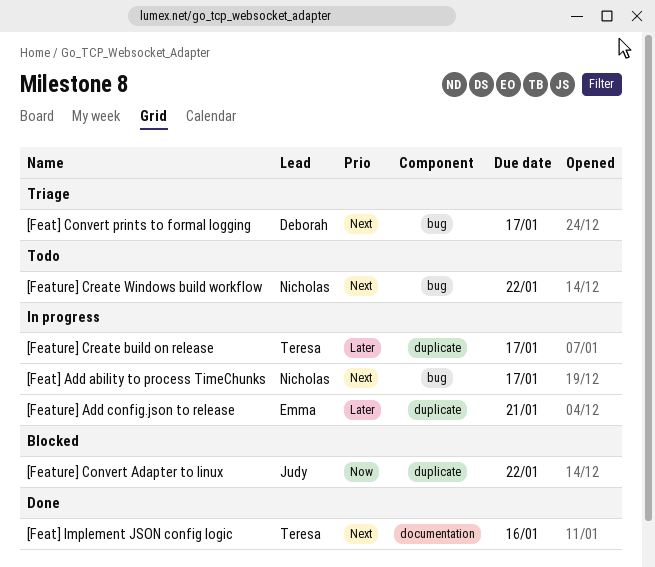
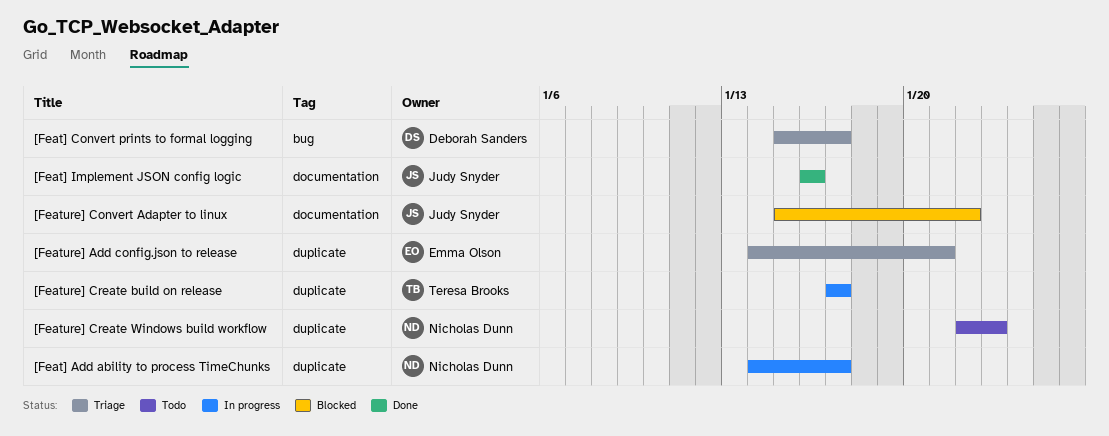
[Feat] Add ability to process TimeChunks, label: bug -> duplicate
[Feat] Implement JSON config logic, owner: Teresa Brooks -> Judy Snyder
[Feature] Add config.json to release, status: In progress -> Triage
[Feature] Convert Adapter to linux, label: duplicate -> documentation
[Feature] Create Windows build workflow, label: bug -> duplicate
[Feature] Create Windows build workflow, due: Jan 22 -> Jan 23

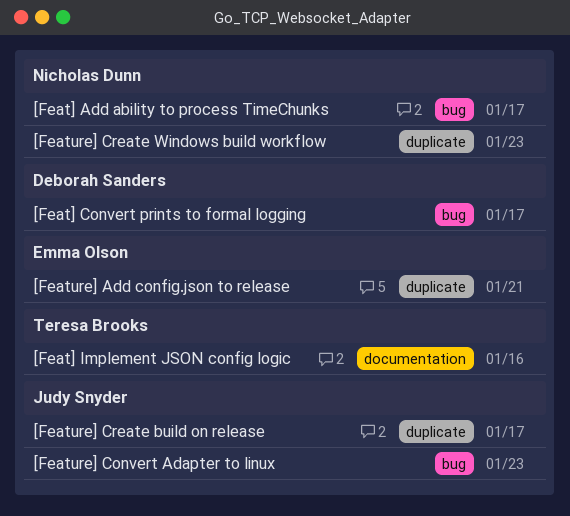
[Feat] Add ability to process TimeChunks, label: duplicate -> bug
[Feat] Implement JSON config logic, owner: Judy Snyder -> Teresa Brooks
[Feature] Convert Adapter to linux, label: documentation -> bug
[Feature] Convert Adapter to linux, due: Jan 22 -> Jan 23
[Feature] Create build on release, owner: Teresa Brooks -> Judy Snyder

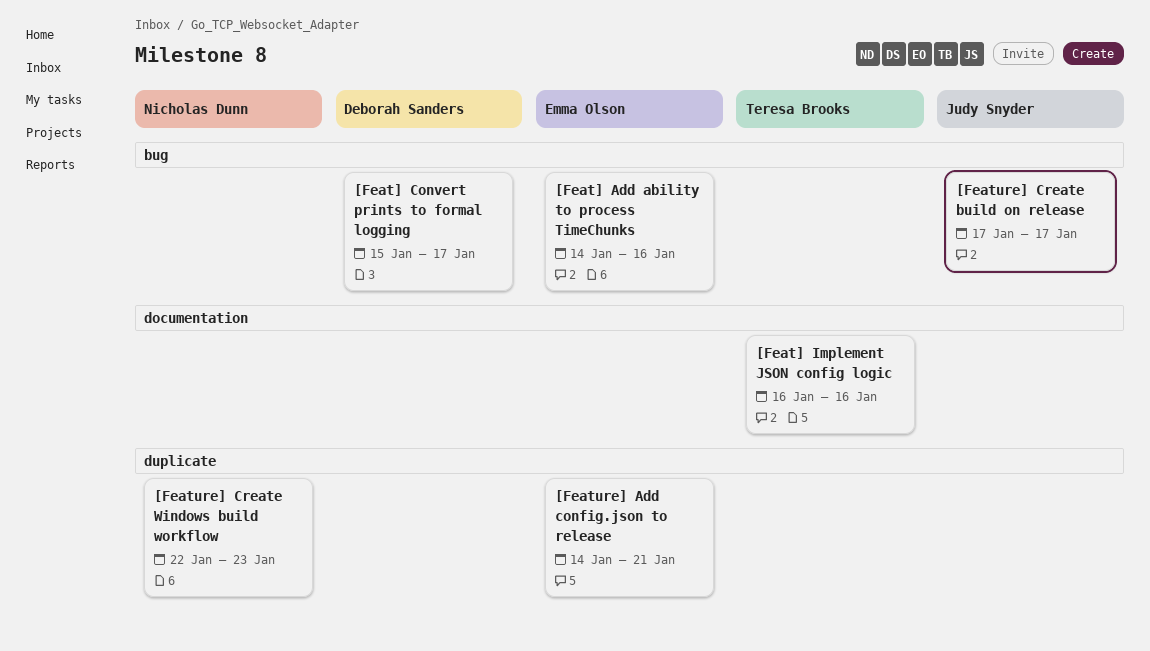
[Feat] Add ability to process TimeChunks, owner: Nicholas Dunn -> Emma Olson
[Feat] Add ability to process TimeChunks, due: Jan 17 -> Jan 16
[Feature] Convert Adapter to linux: present -> none
[Feature] Create build on release, label: duplicate -> bug

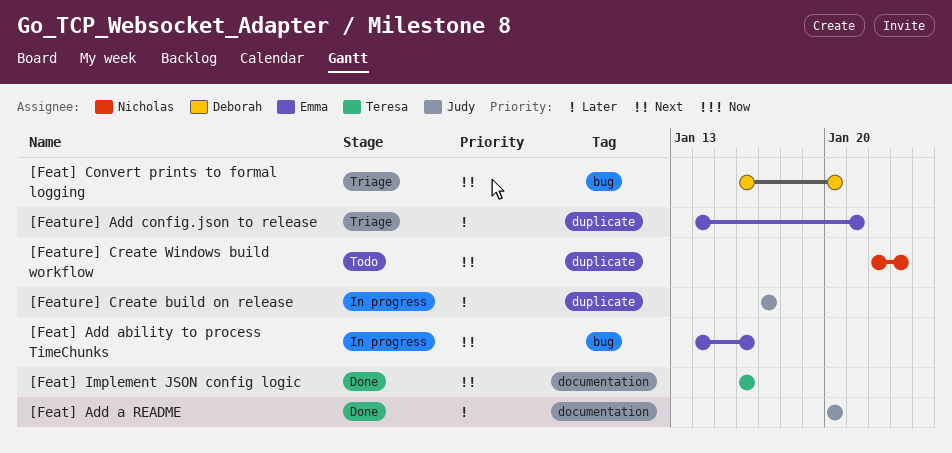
[Feat] Add a README: none -> present
[Feat] Convert prints to formal logging, start: Jan 15 -> Jan 16
[Feat] Convert prints to formal logging, due: Jan 17 -> Jan 20
[Feature] Create build on release, label: bug -> duplicate

